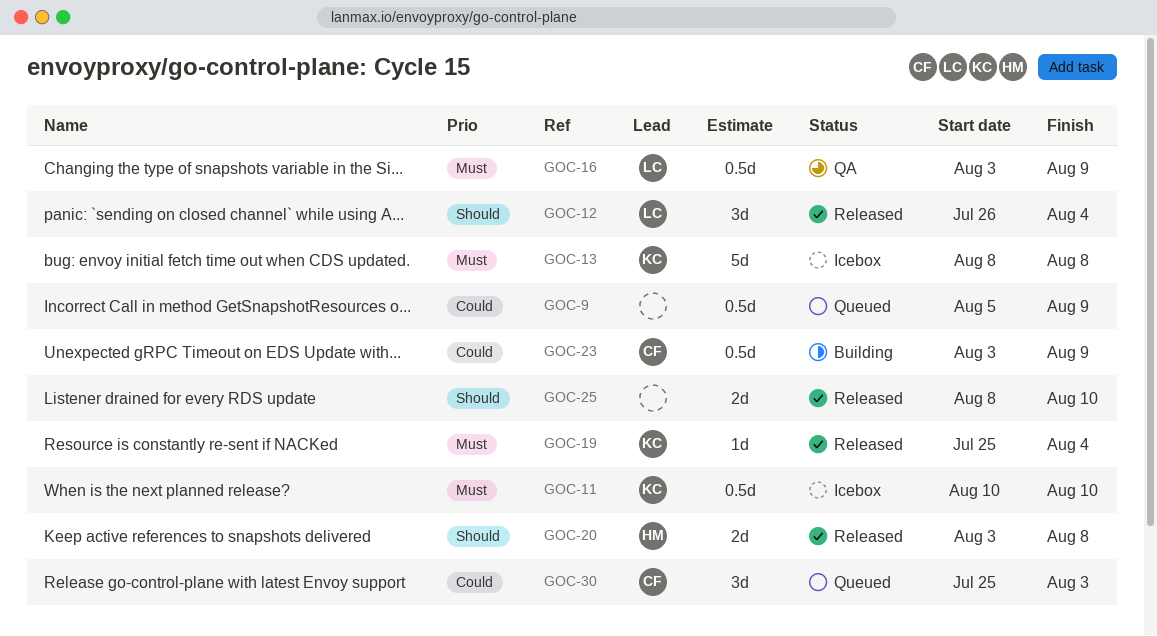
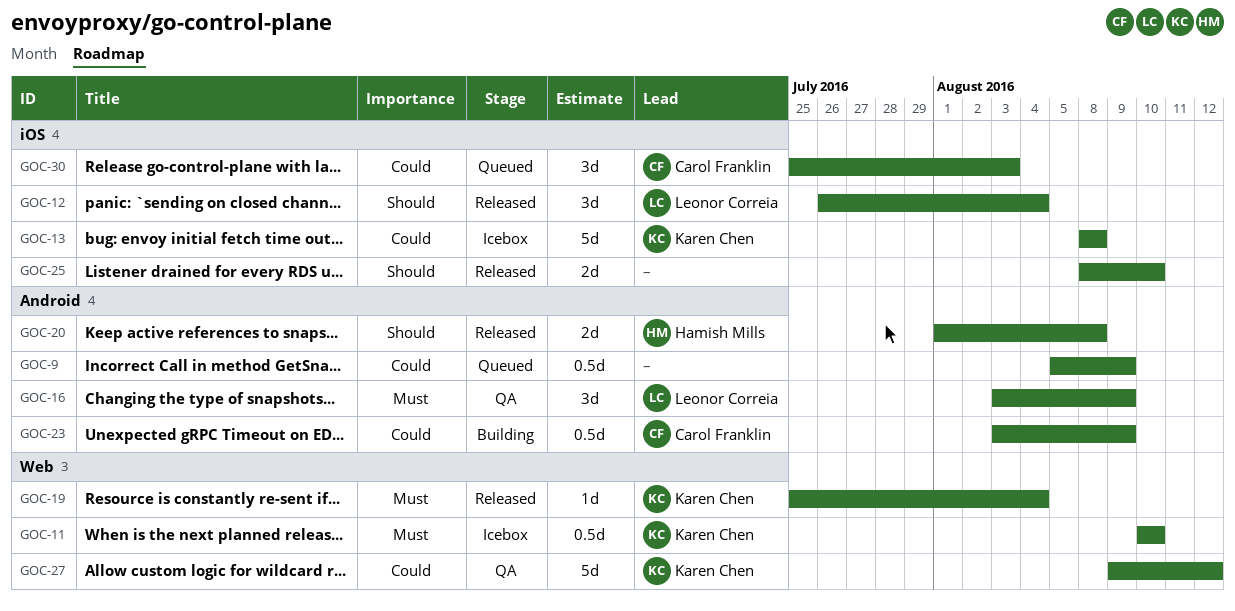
GOC-13, priority: Must -> Could
GOC-16, estimate: 0.5d -> 3d
GOC-20, start: Aug 3 -> Aug 1
GOC-27: none -> present

